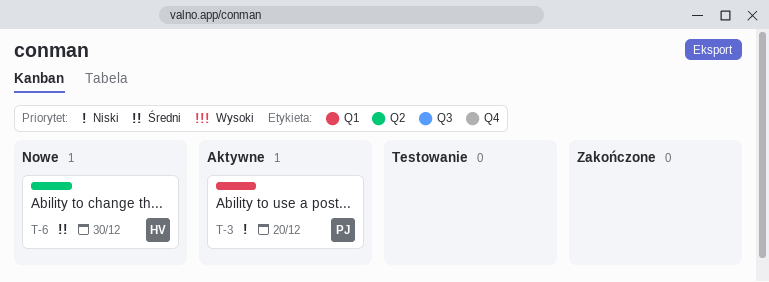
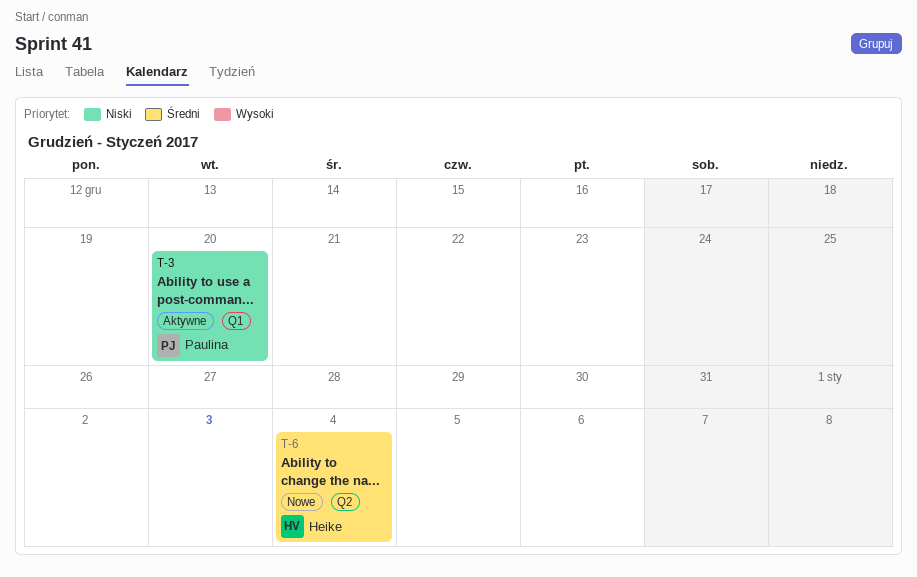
T-6, due: Dec 30 -> Jan 4

